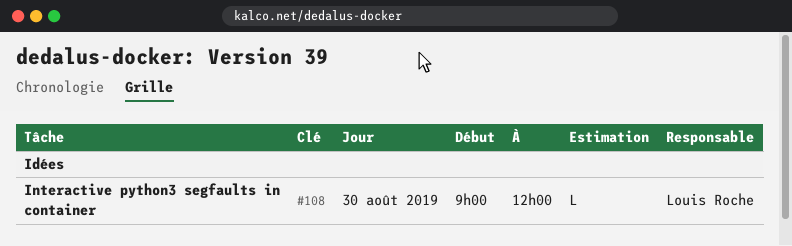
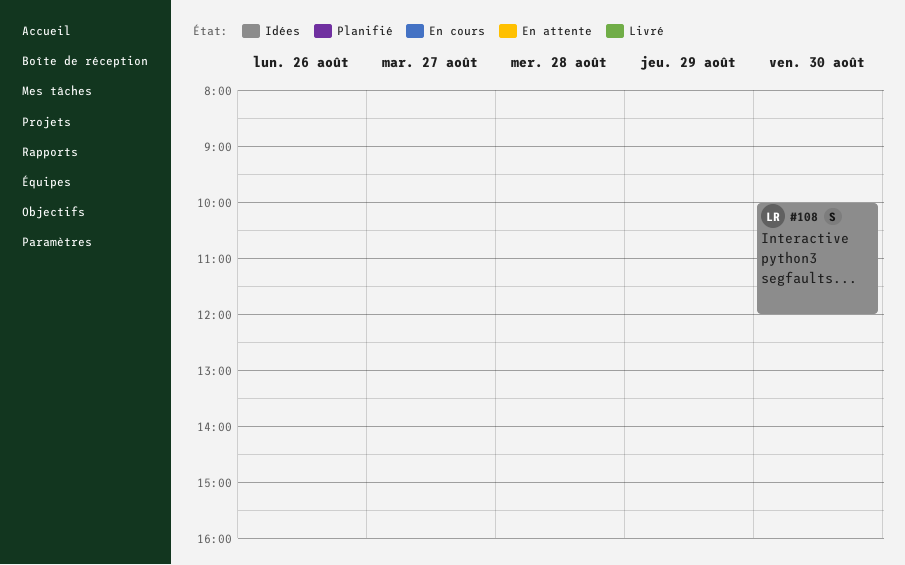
#108, estimate: L -> S
#108, begins: 09:00 -> 10:00

